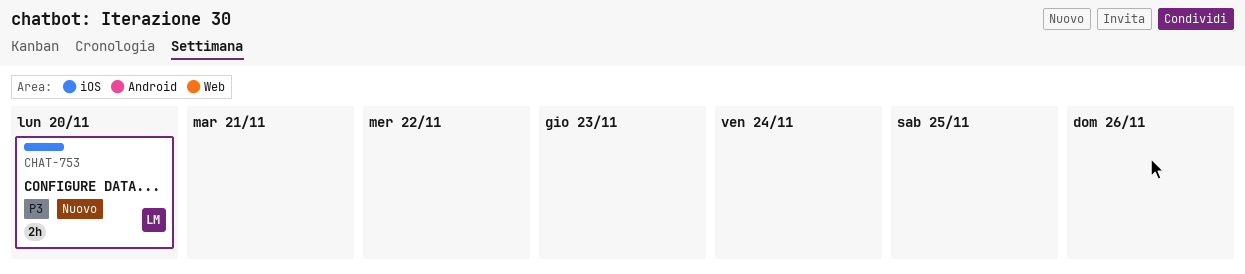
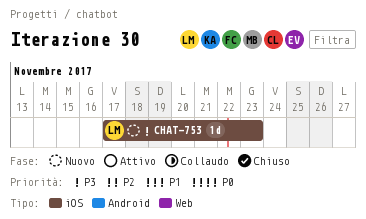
CHAT-753, estimate: 2h -> 1d
CHAT-753, due: Nov 20 -> Nov 23

